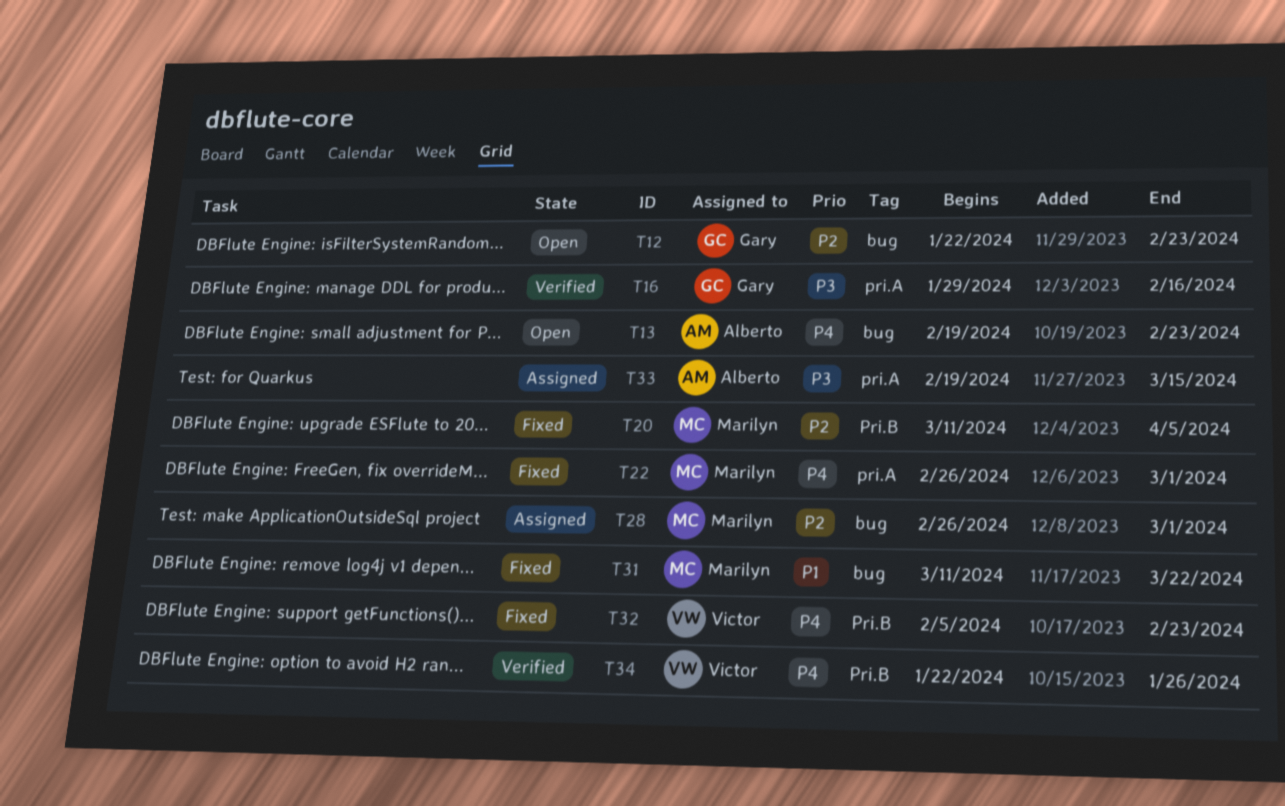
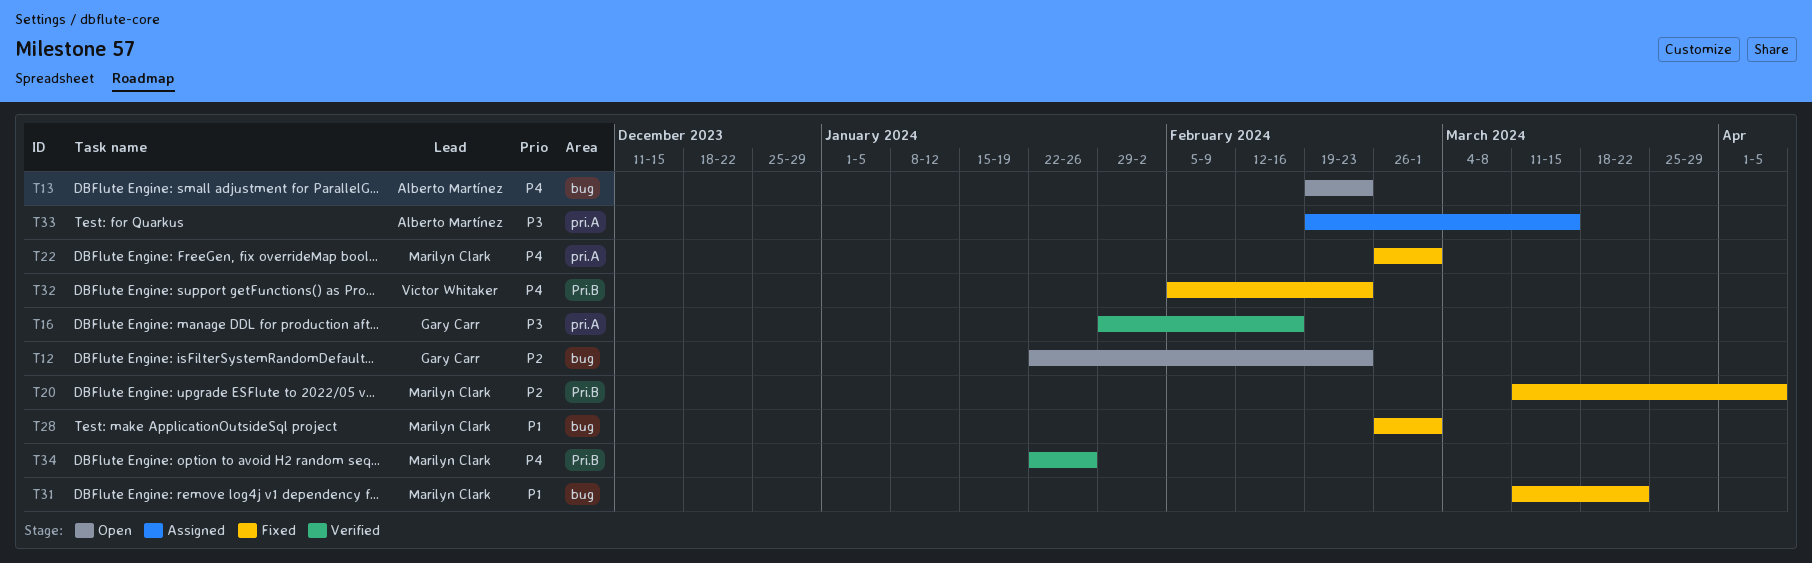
T28, status: Assigned -> Fixed
T28, priority: P2 -> P1
T34, owner: Victor Whitaker -> Marilyn Clark

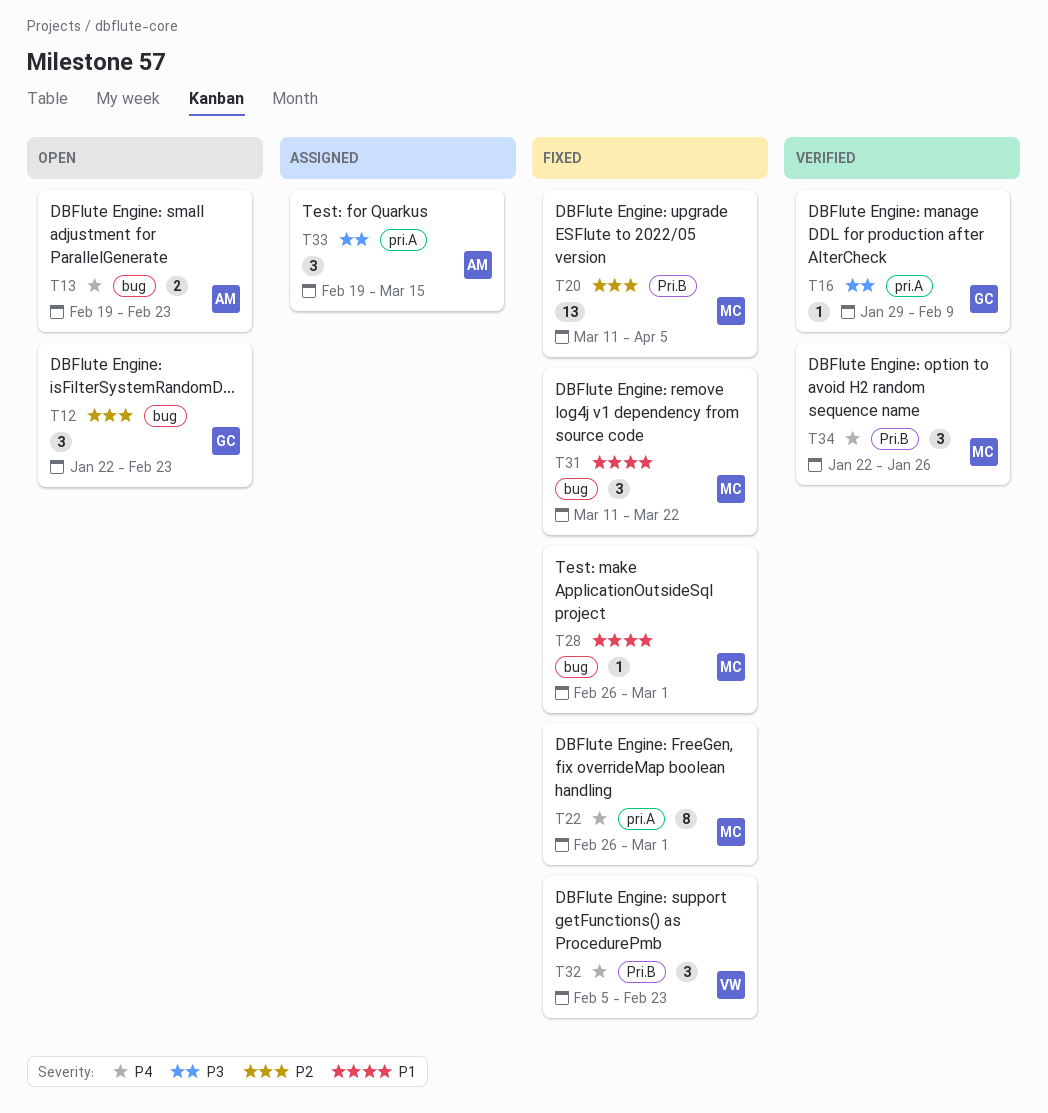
T16, due: Feb 16 -> Feb 9

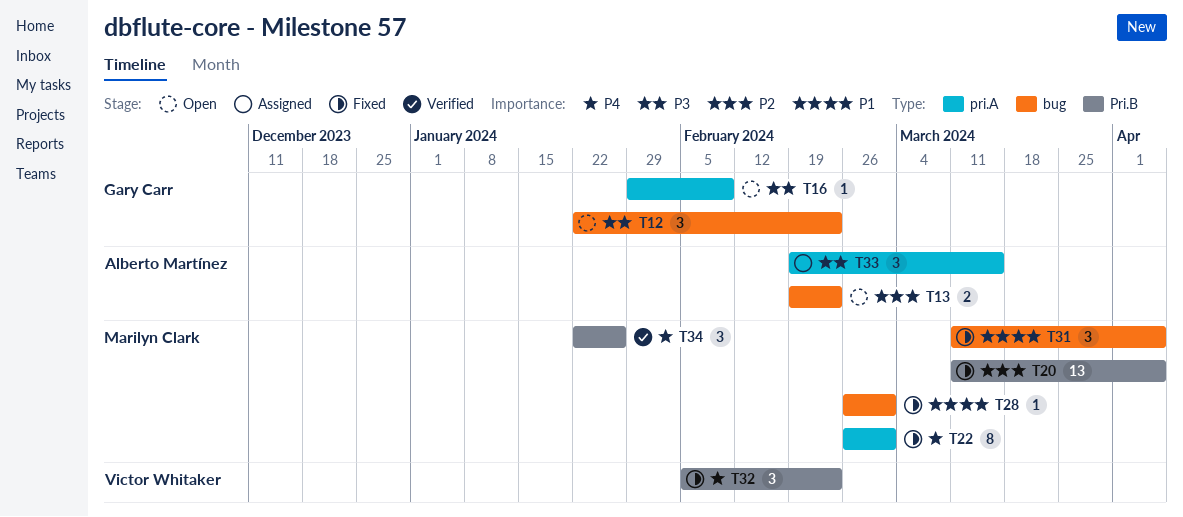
T12, priority: P2 -> P3
T13, priority: P4 -> P2
T16, status: Verified -> Open
T31, due: Mar 22 -> Apr 5

